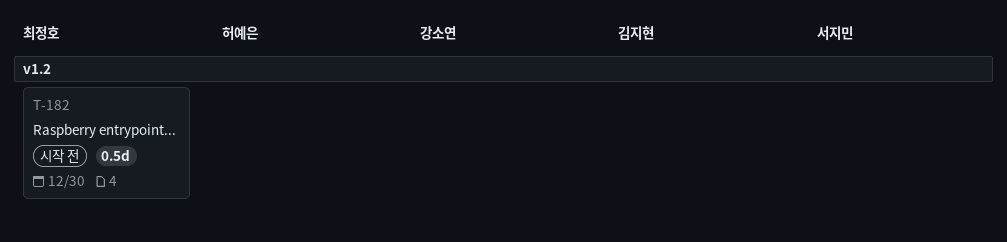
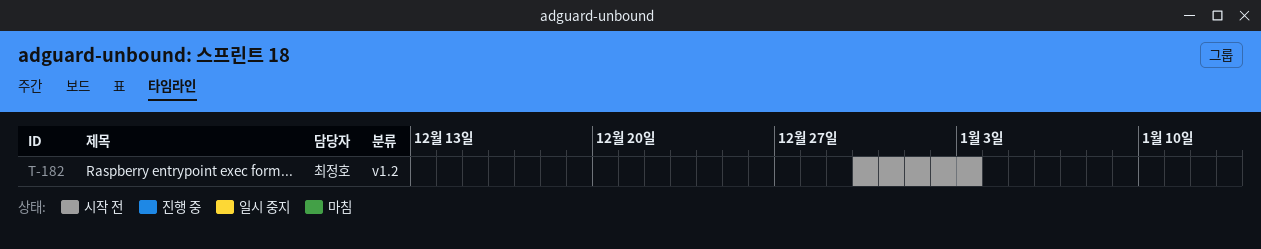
T-182, due: Dec 30 -> Jan 3

